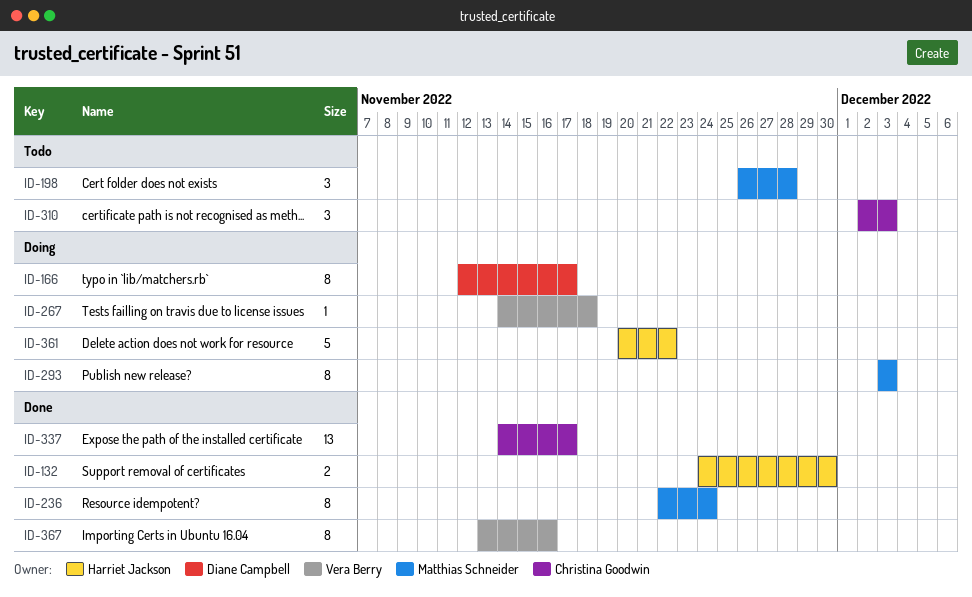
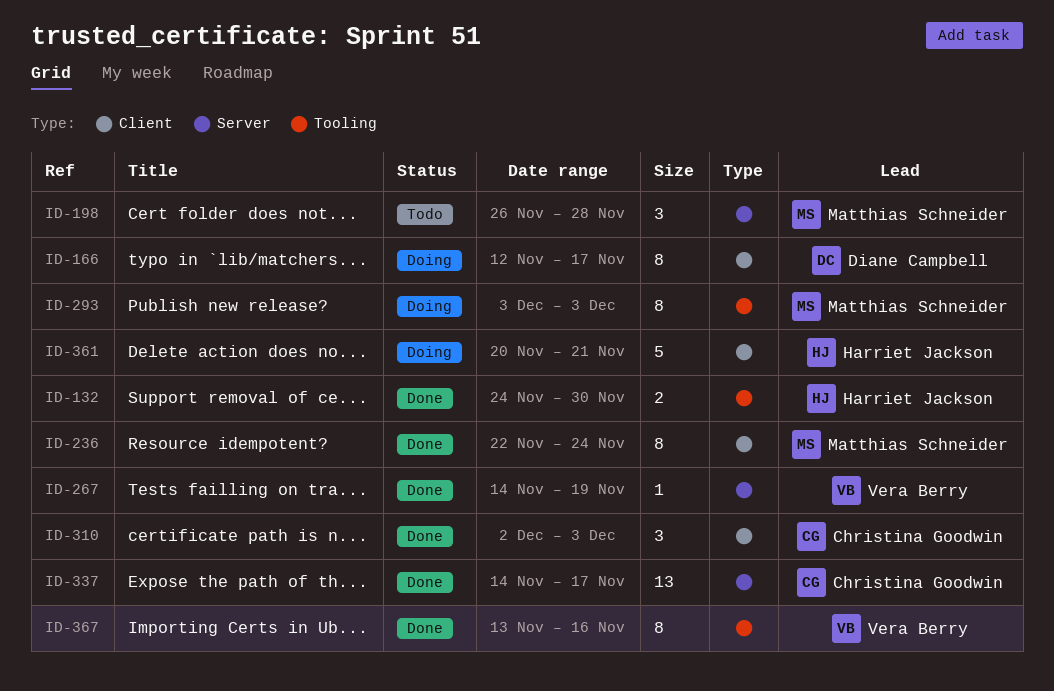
ID-267, status: Doing -> Done
ID-267, due: Nov 18 -> Nov 19
ID-310, status: Todo -> Done
ID-361, due: Nov 22 -> Nov 21

